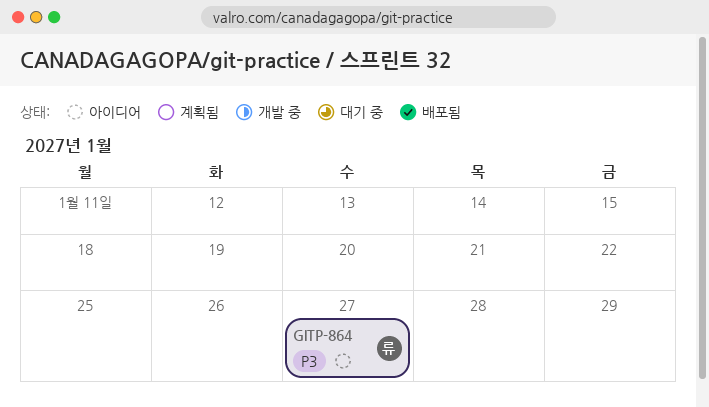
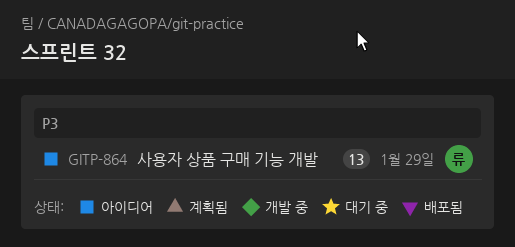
GITP-864, due: Jan 27 -> Jan 29

